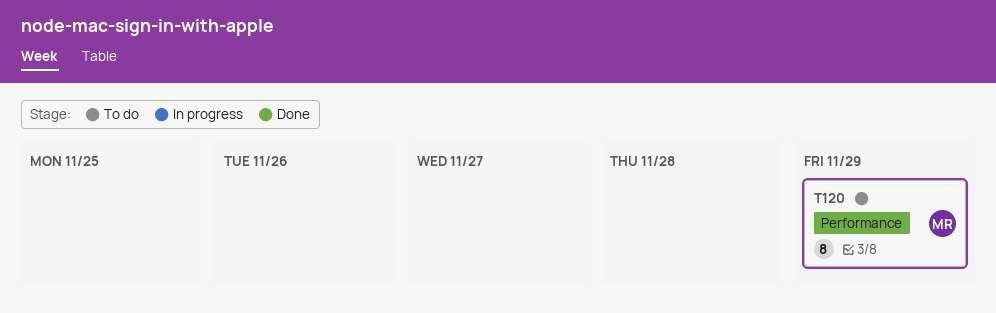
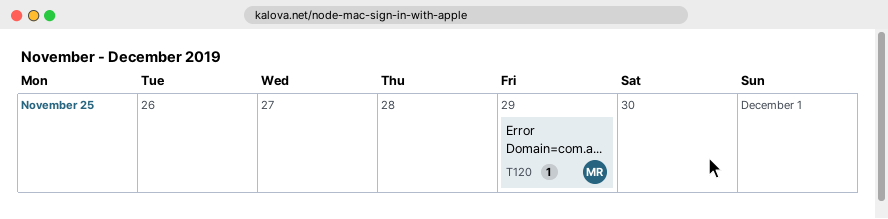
T120, estimate: 8 -> 1

